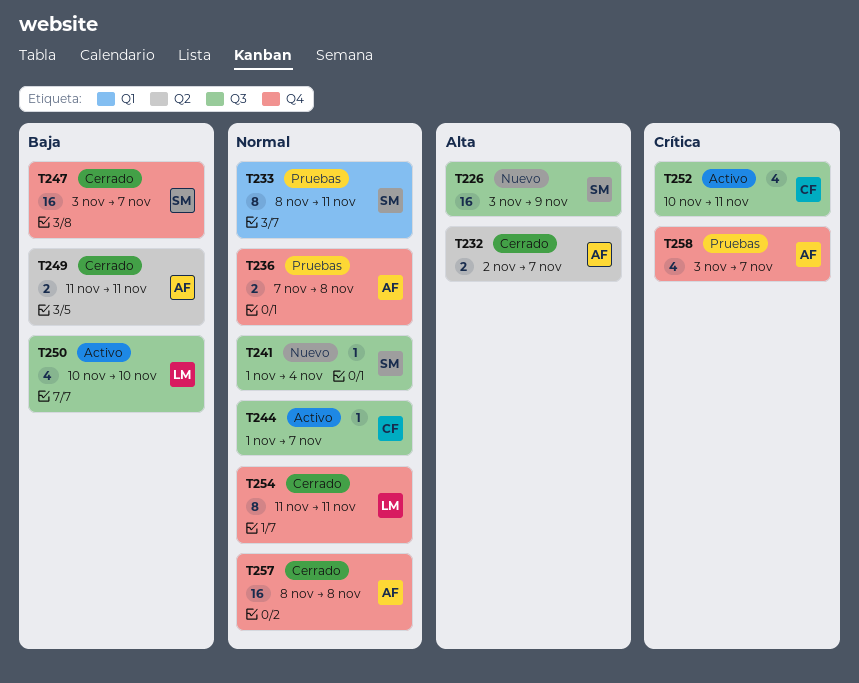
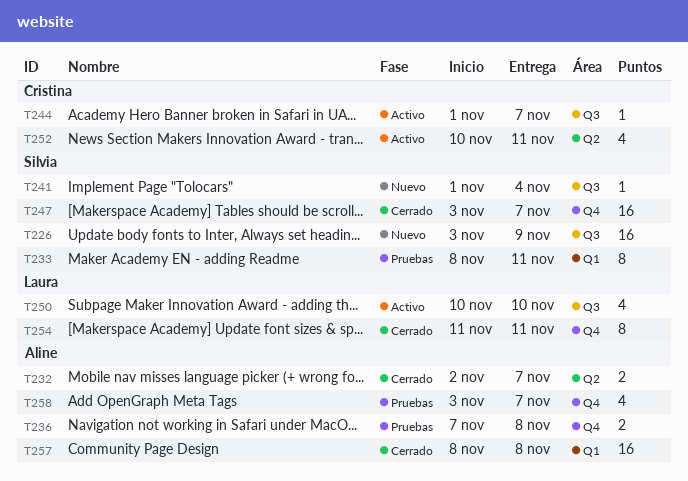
T249: present -> none
T252, label: Q3 -> Q2
T257, label: Q4 -> Q1

